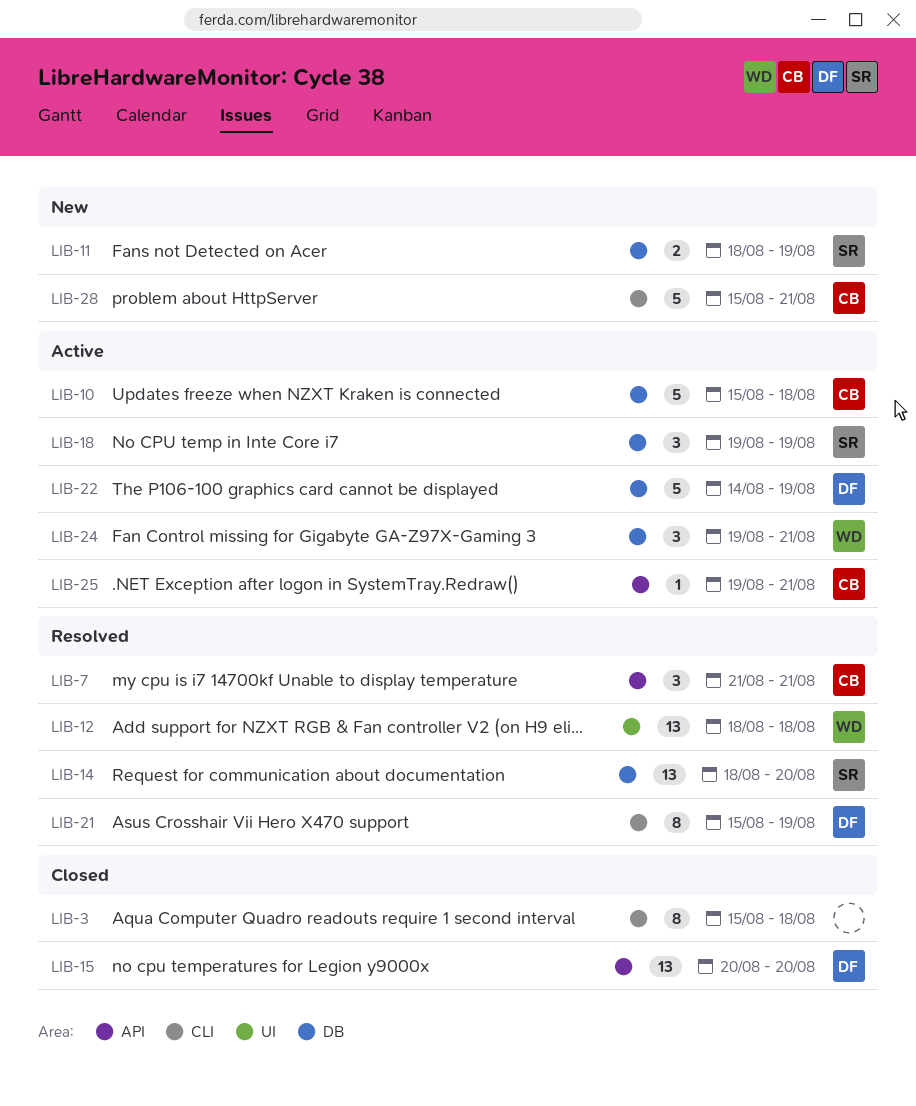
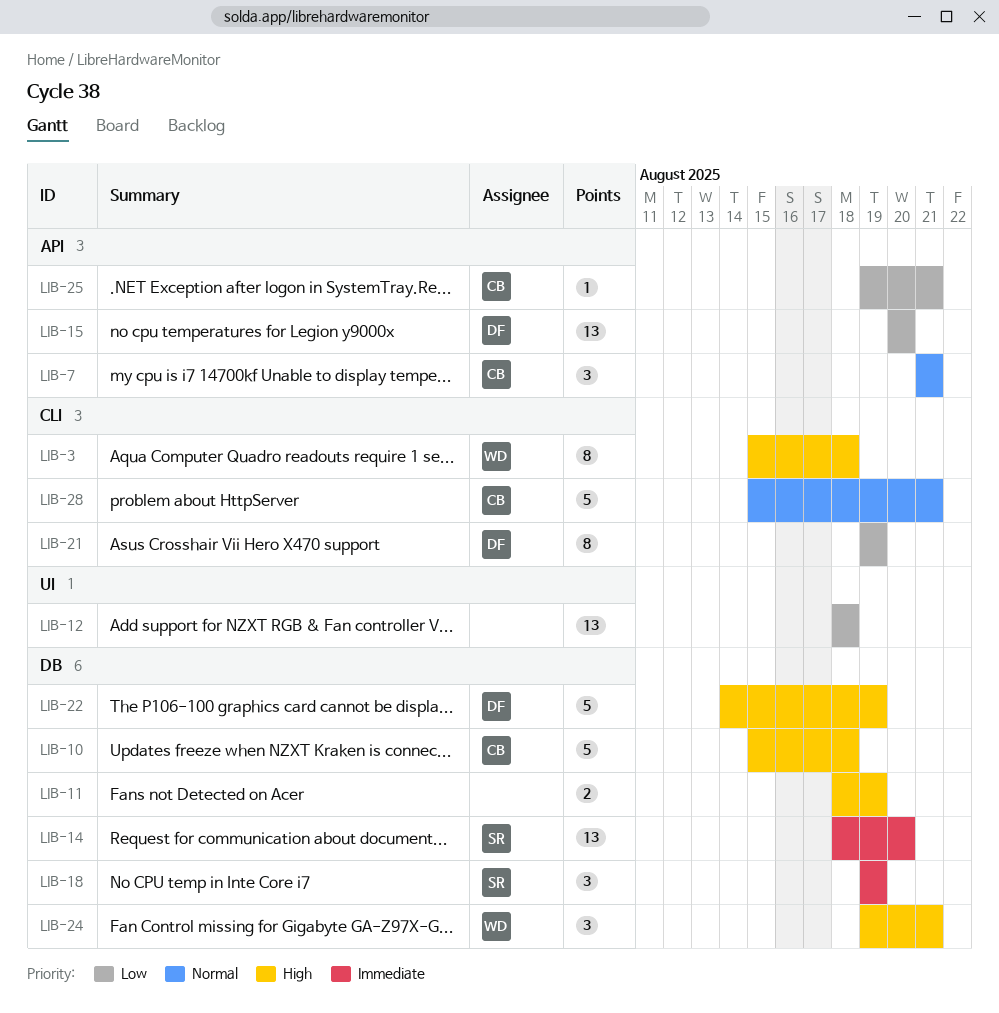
LIB-3, owner: none -> WD
LIB-11, owner: SR -> none
LIB-12, owner: WD -> none
LIB-21, start: Aug 15 -> Aug 19

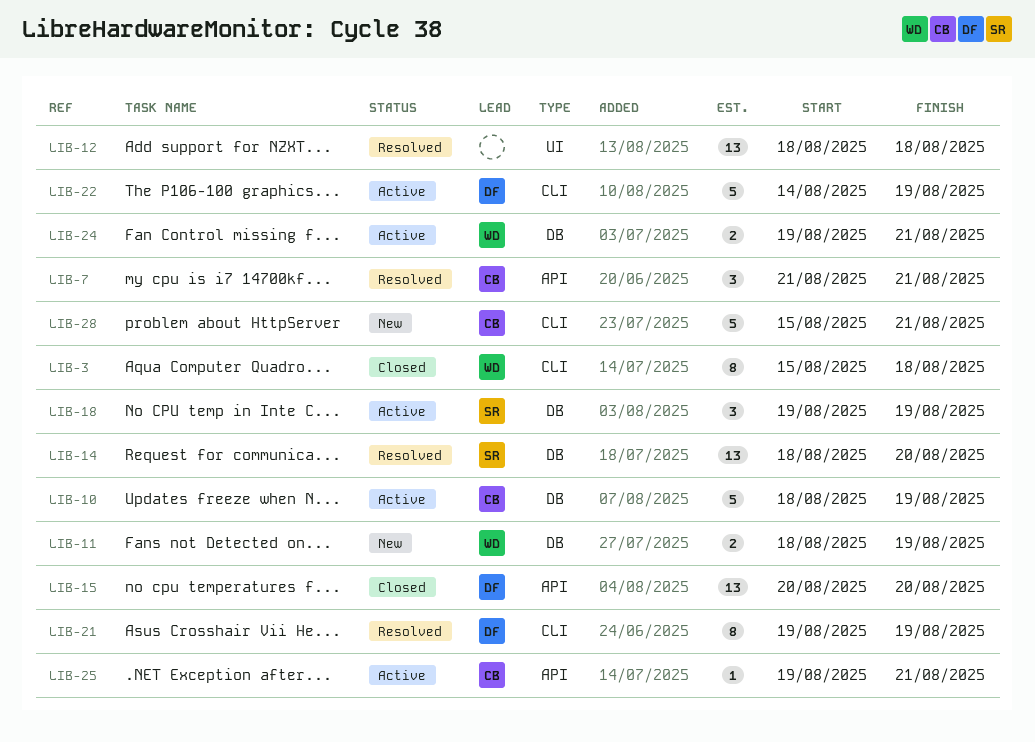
LIB-10, start: Aug 15 -> Aug 18
LIB-10, due: Aug 18 -> Aug 19
LIB-11, owner: none -> WD
LIB-22, label: DB -> CLI
LIB-24, estimate: 3 -> 2

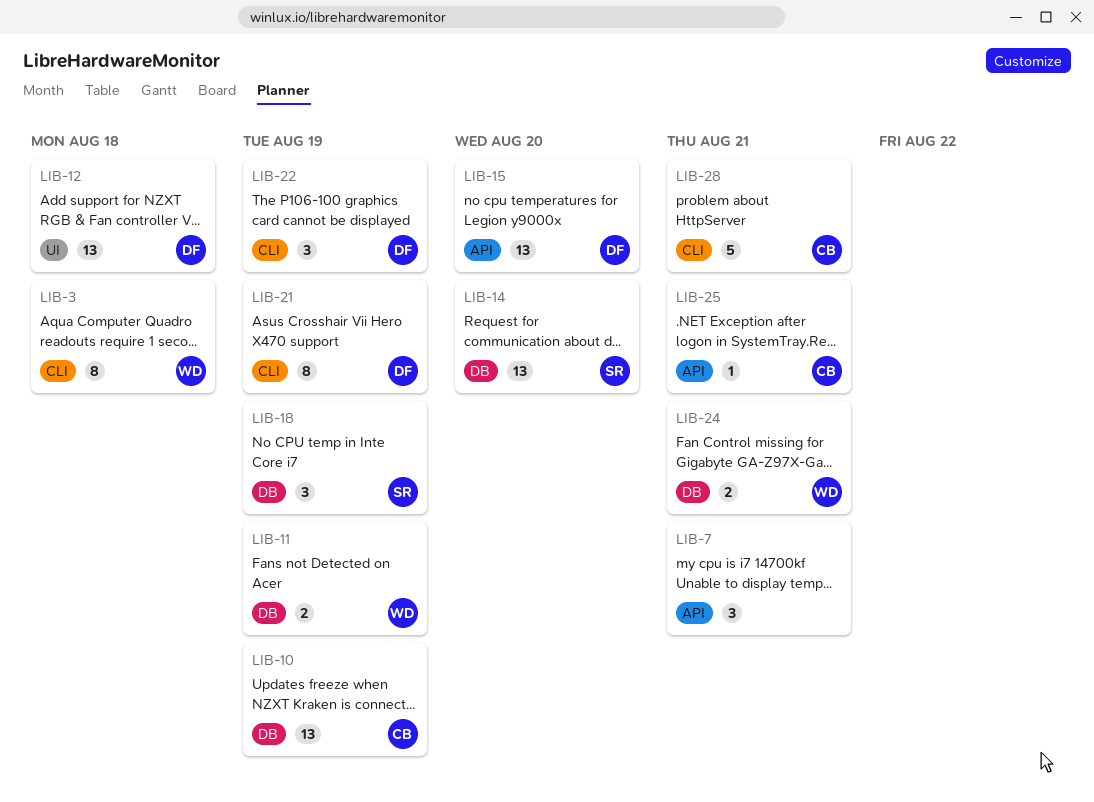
LIB-7, owner: CB -> none
LIB-10, estimate: 5 -> 13
LIB-12, owner: none -> DF
LIB-22, estimate: 5 -> 3

